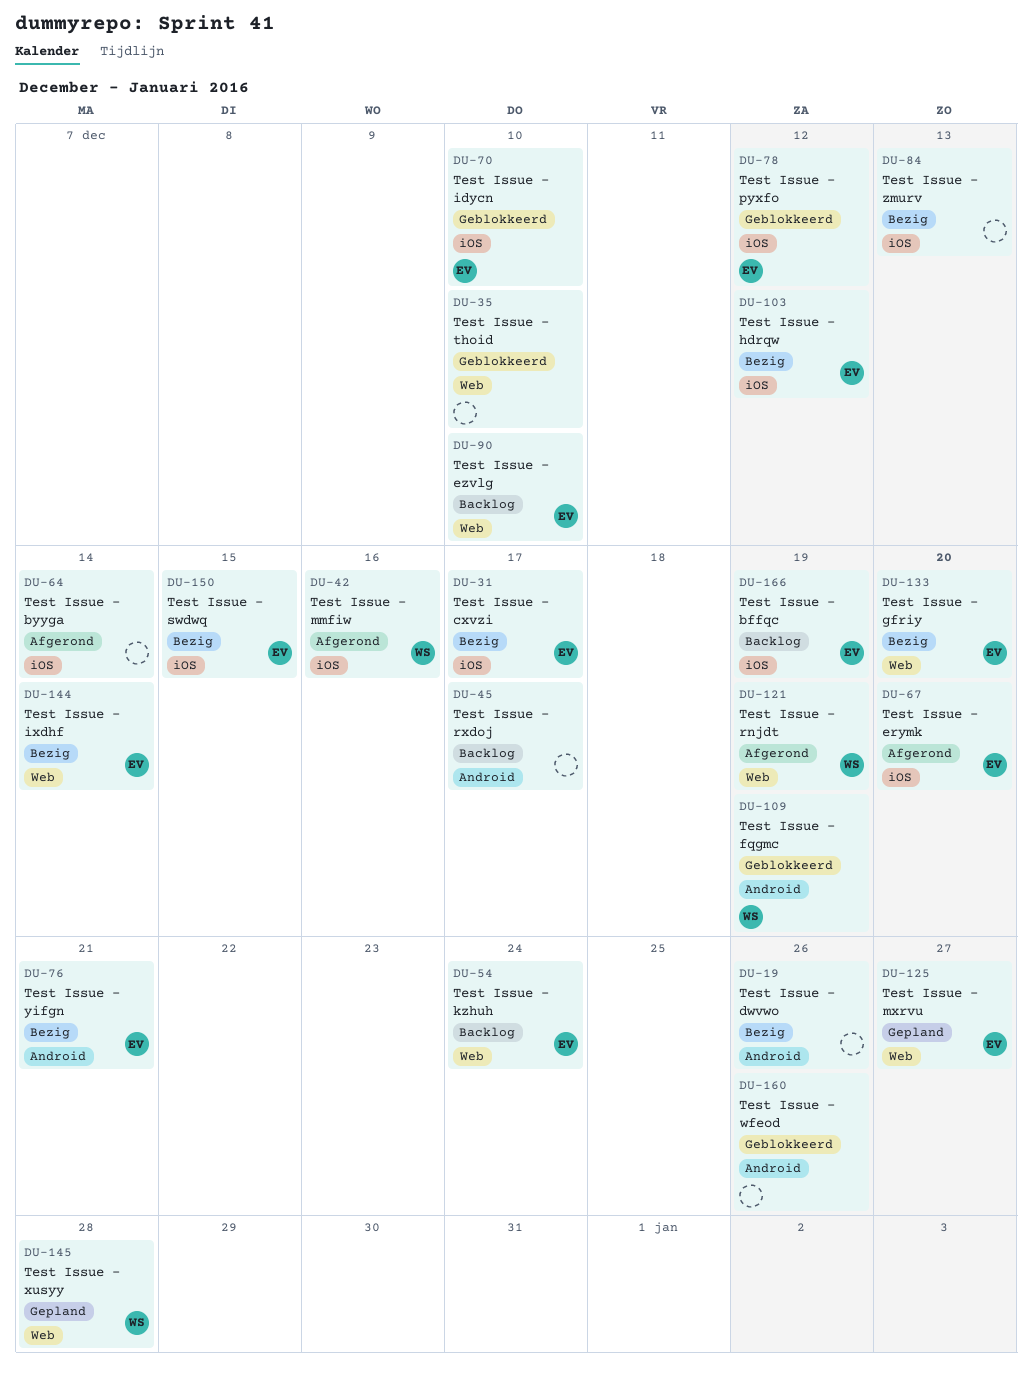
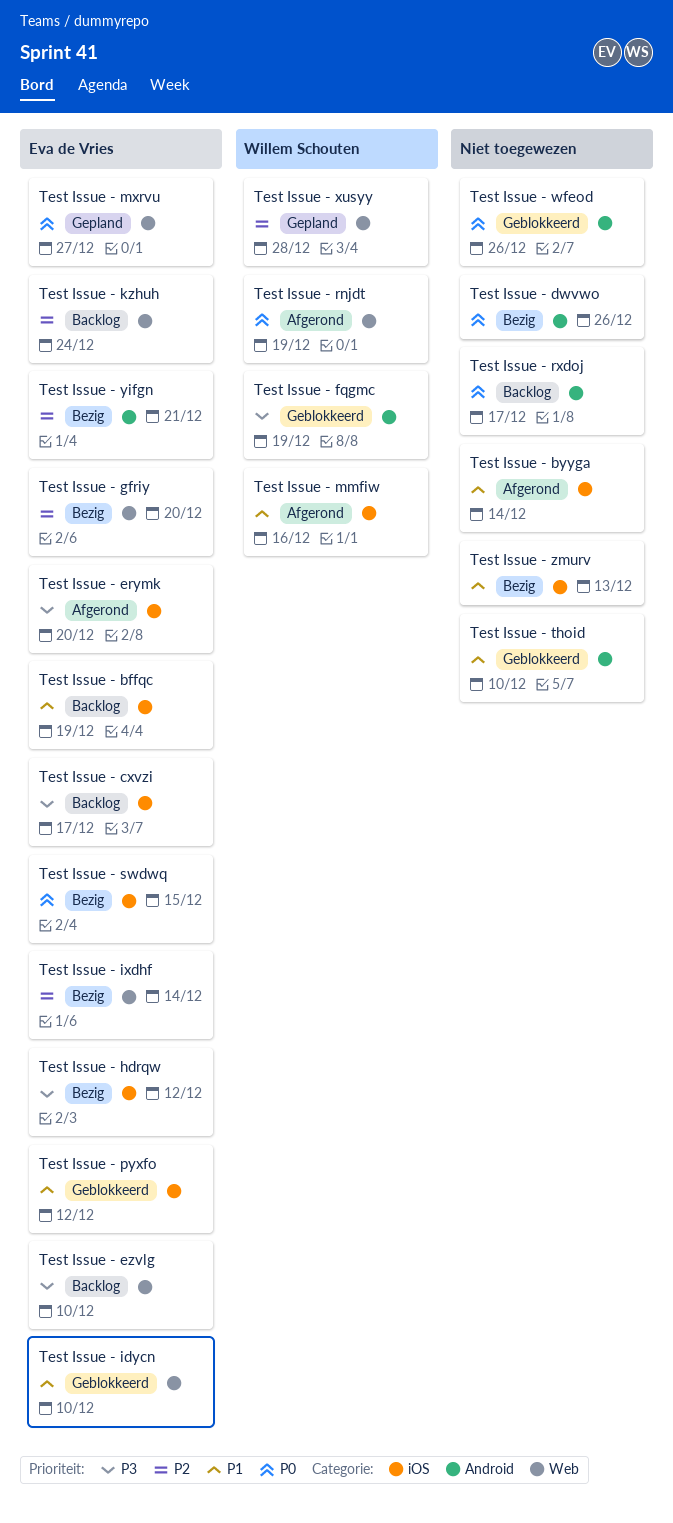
Test Issue - cxvzi, status: Bezig -> Backlog
Test Issue - idycn, label: iOS -> Web
Test Issue - thoid, label: Web -> Android

